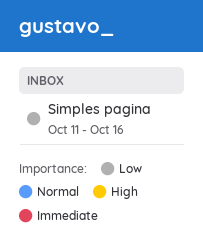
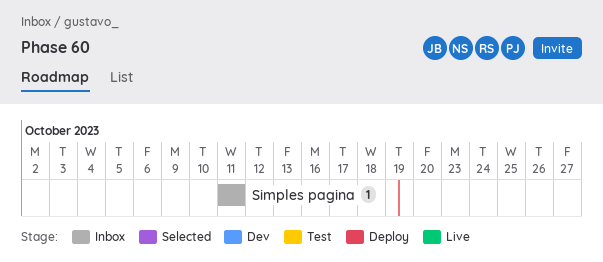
Simples pagina, due: Oct 16 -> Oct 11

